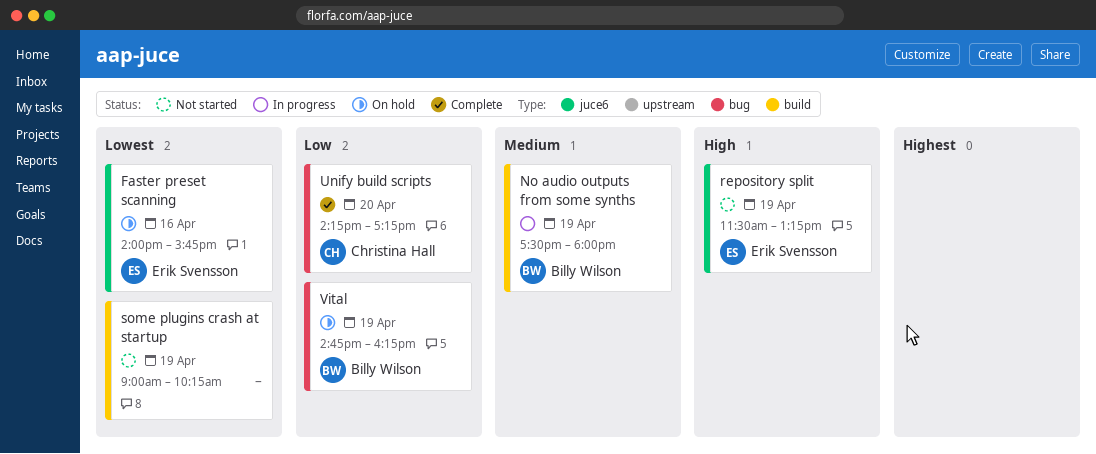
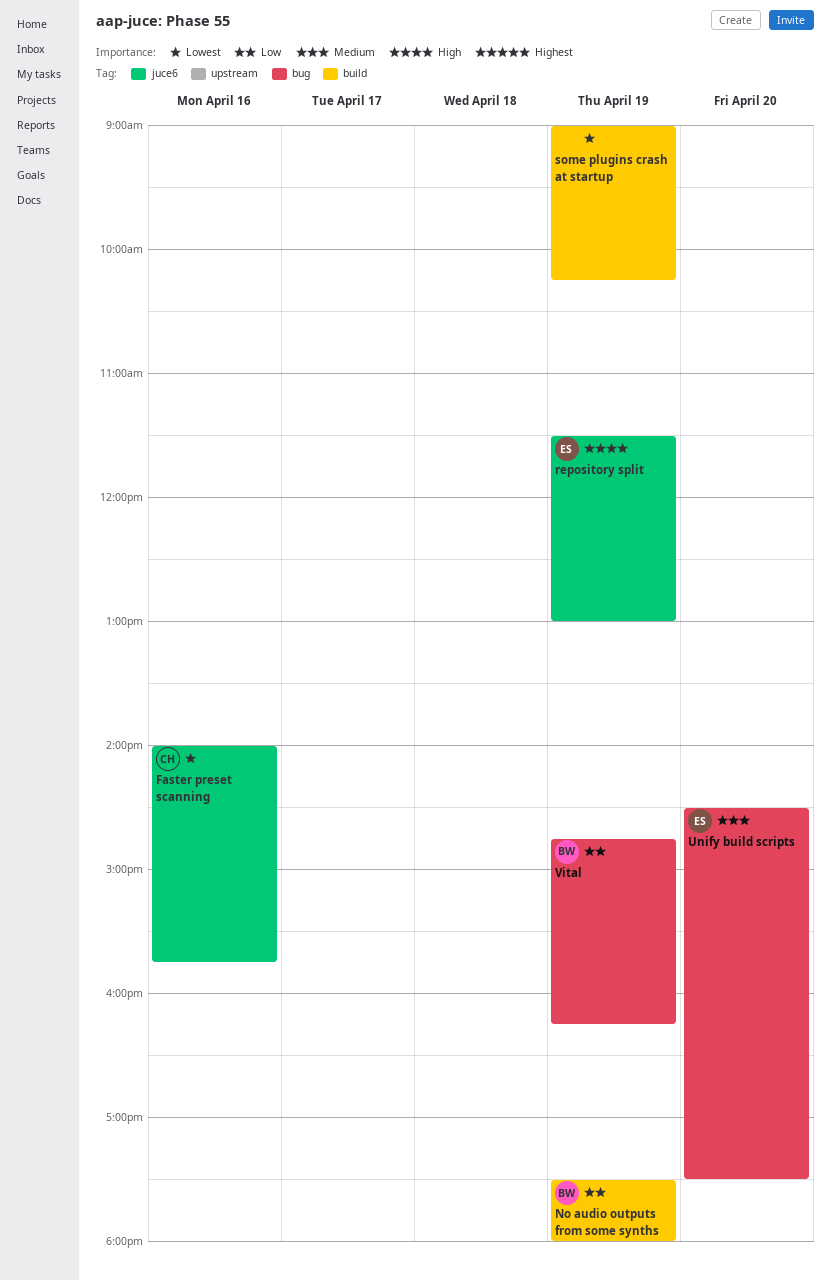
Faster preset scanning, owner: Erik Svensson -> Christina Hall
No audio outputs from some synths, priority: Medium -> Low
repository split, ends: 13:15 -> 13:00
Unify build scripts, owner: Christina Hall -> Erik Svensson
Unify build scripts, priority: Low -> Medium
Unify build scripts, begins: 14:15 -> 14:30
Unify build scripts, ends: 17:15 -> 17:30

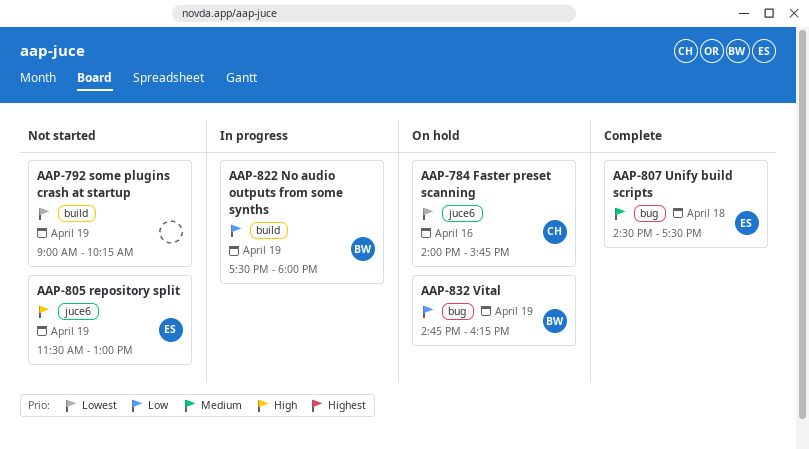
Unify build scripts, day: Apr 20 -> Apr 18

